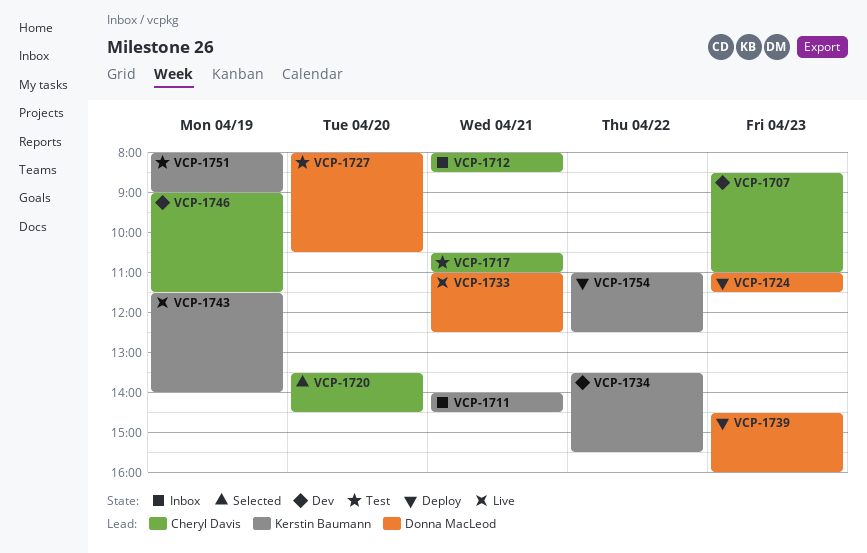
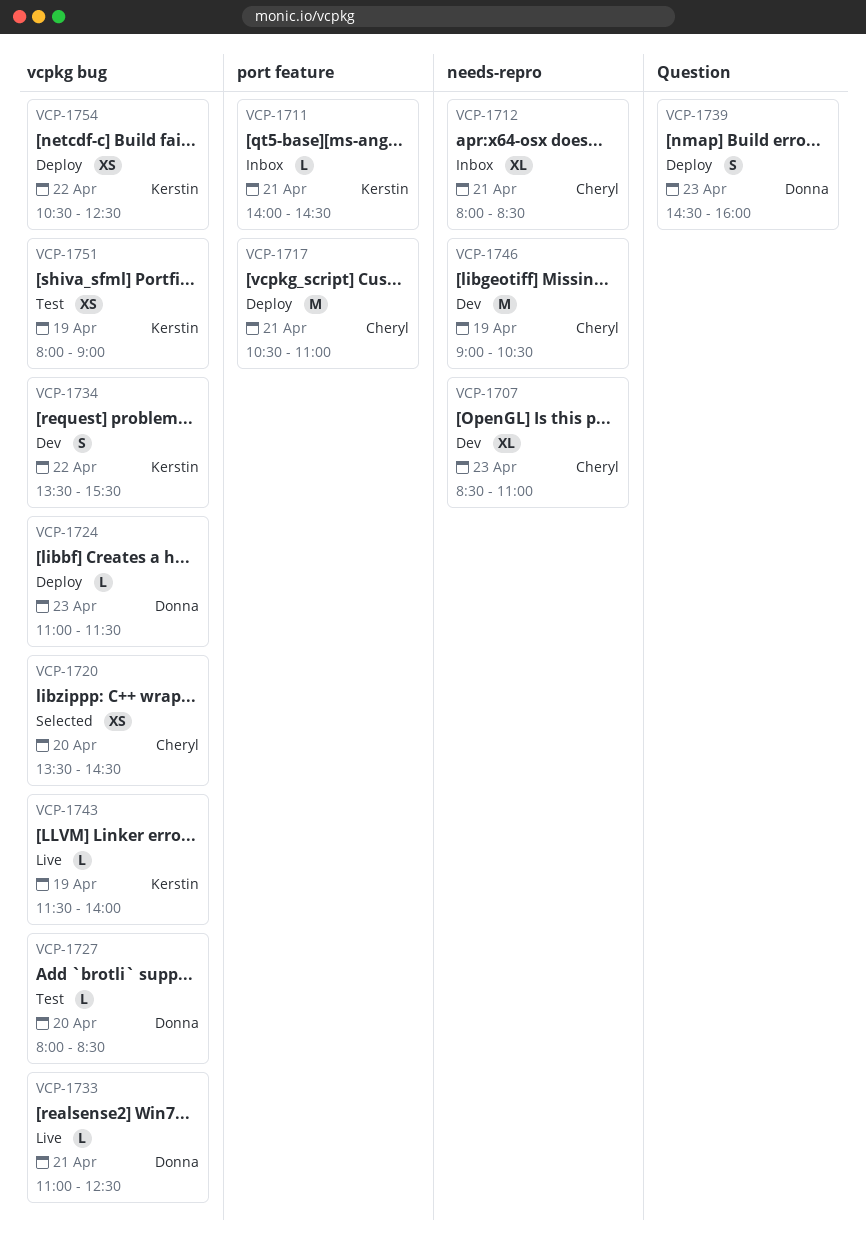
VCP-1717, status: Test -> Deploy
VCP-1727, ends: 10:30 -> 08:30
VCP-1746, ends: 11:30 -> 10:30
VCP-1754, begins: 11:00 -> 10:30

